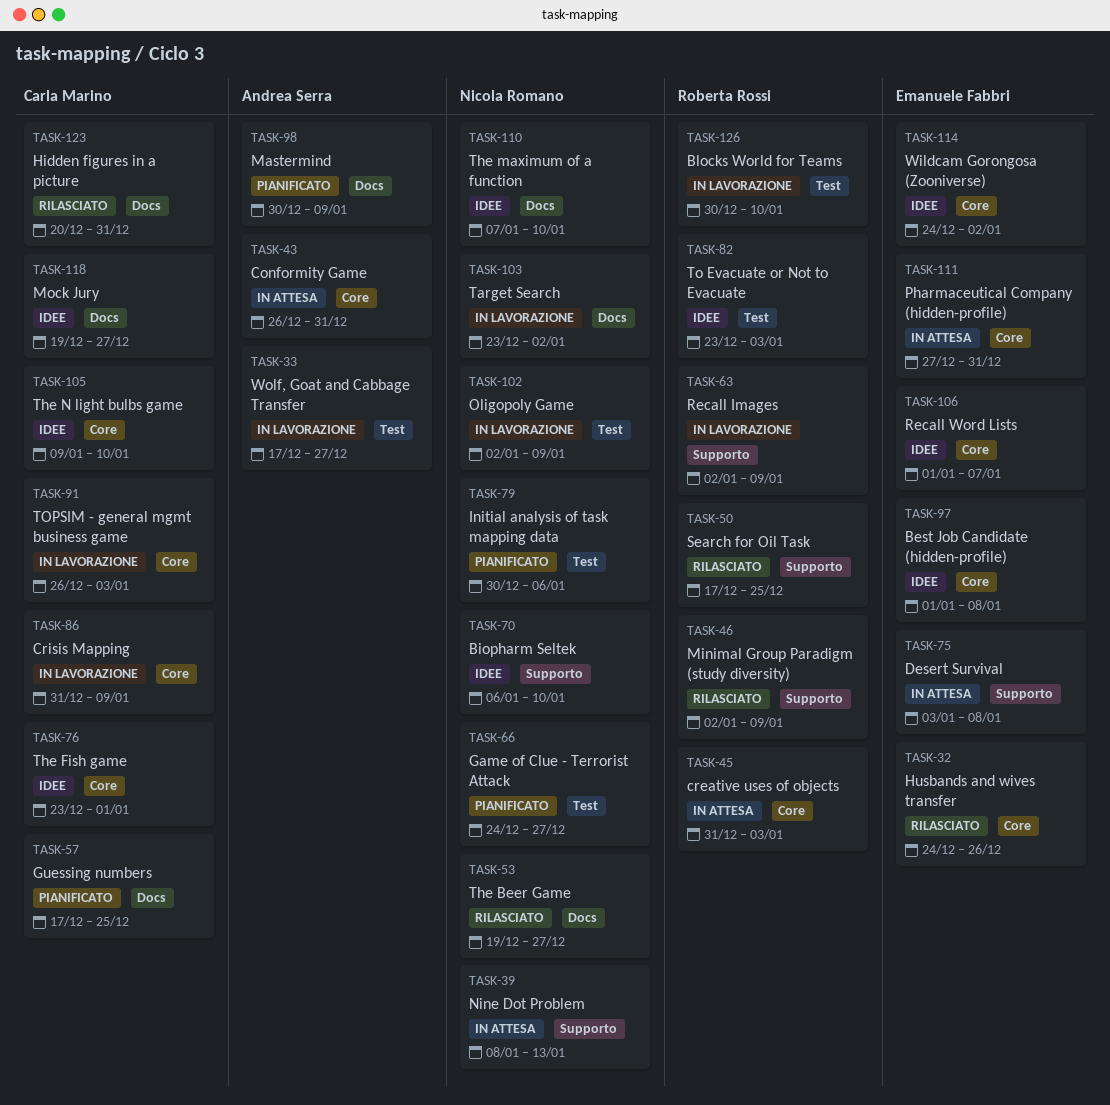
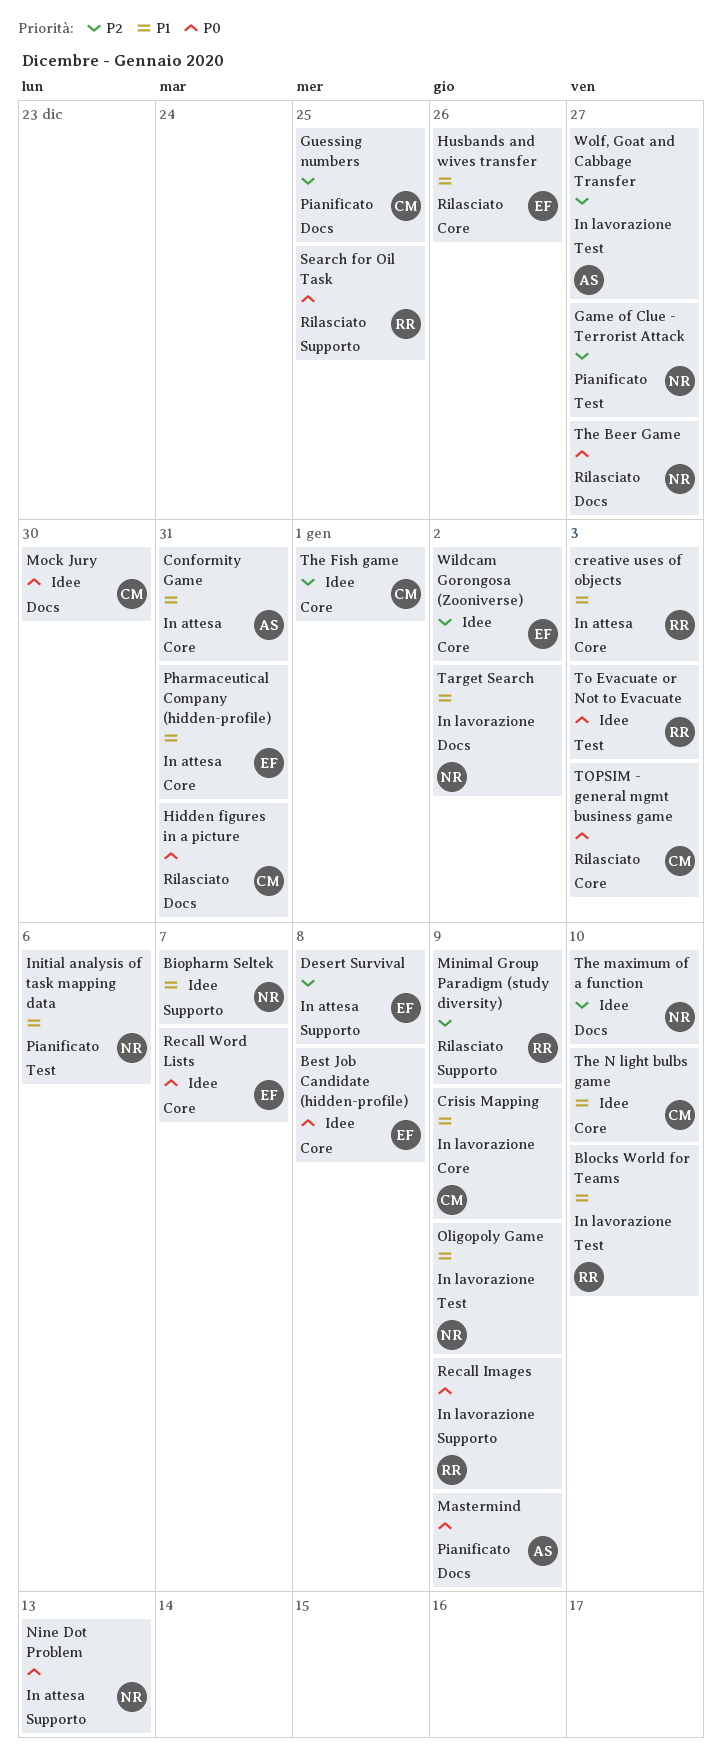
Biopharm Seltek, due: Jan 10 -> Jan 7
Mock Jury, due: Dec 27 -> Dec 30
TOPSIM - general mgmt business game, status: In lavorazione -> Rilasciato

